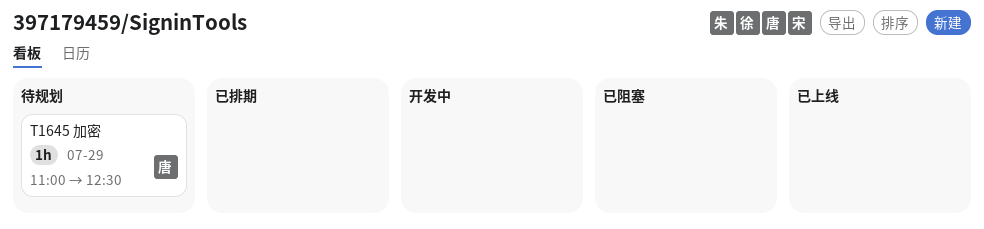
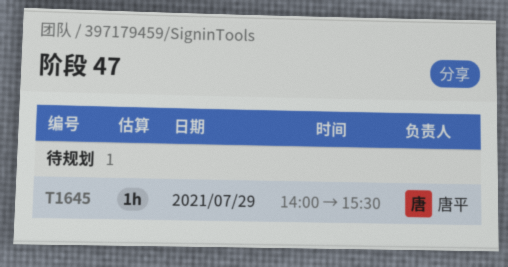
T1645, begins: 11:00 -> 14:00
T1645, ends: 12:30 -> 15:30

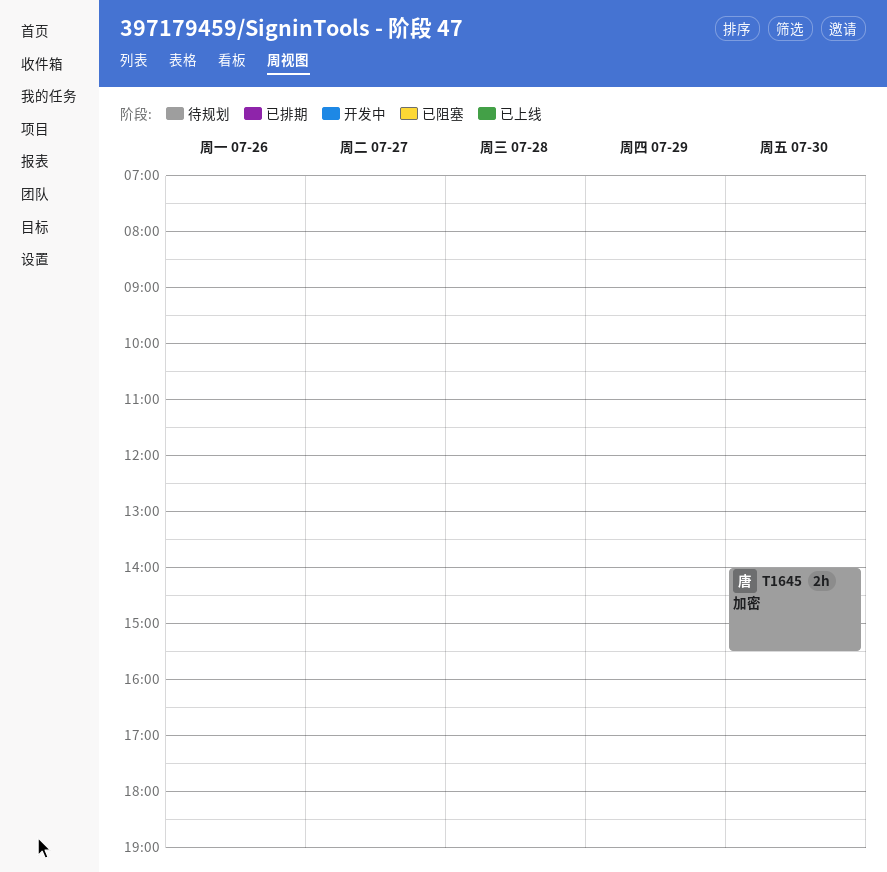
T1645, estimate: 1h -> 2h
T1645, day: Jul 29 -> Jul 30

